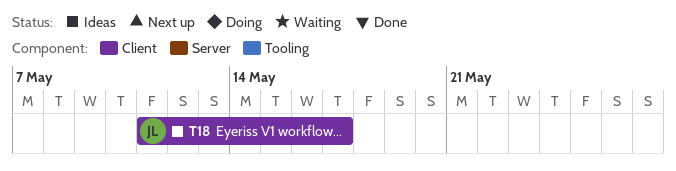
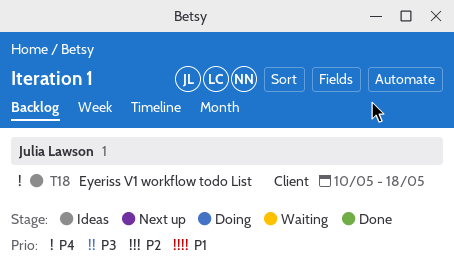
T18, start: May 11 -> May 10
T18, due: May 17 -> May 18

